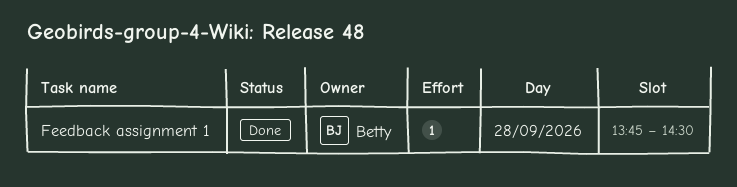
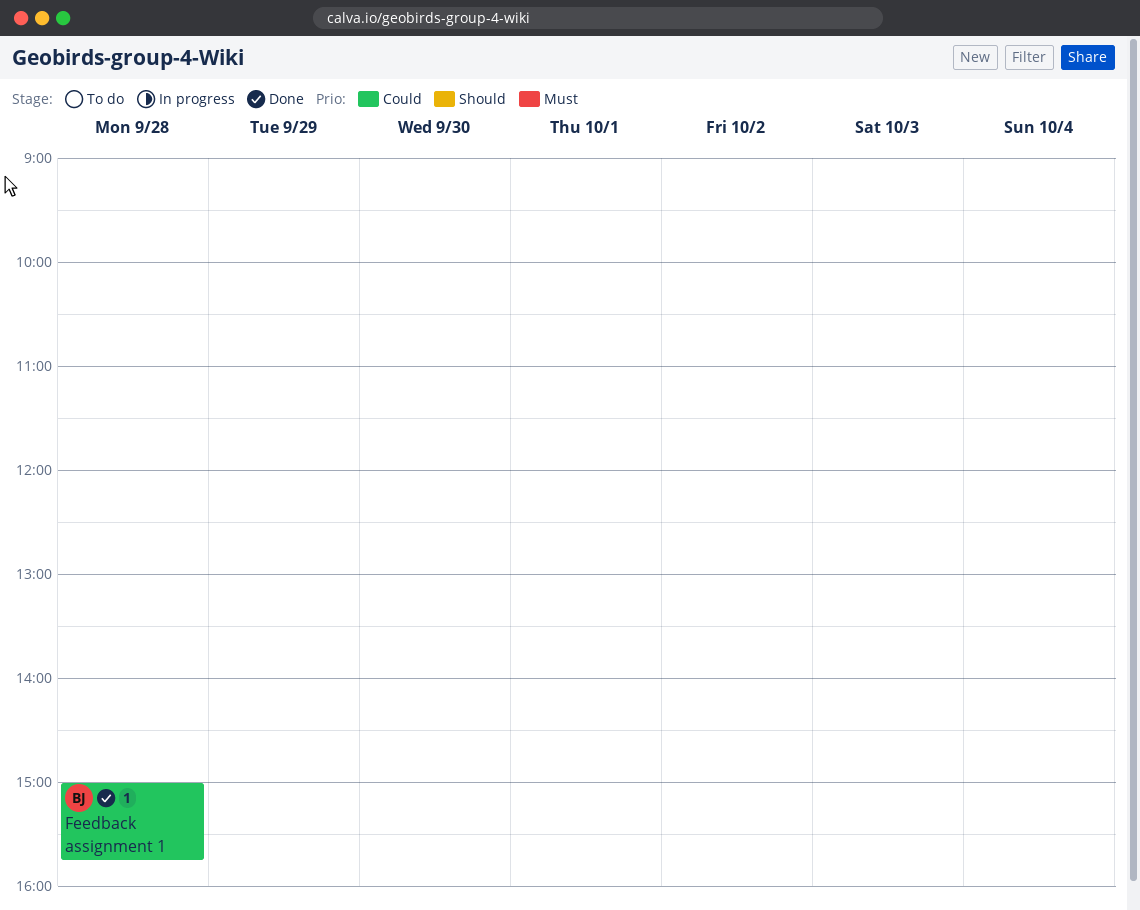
Feedback assignment 1, begins: 13:45 -> 15:00
Feedback assignment 1, ends: 14:30 -> 15:45

